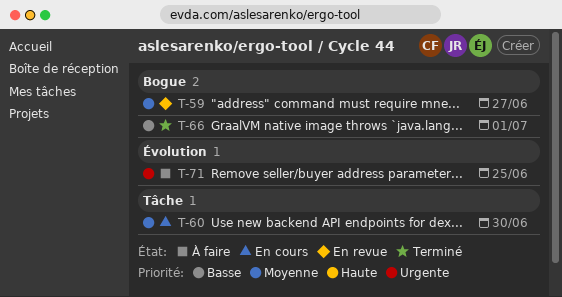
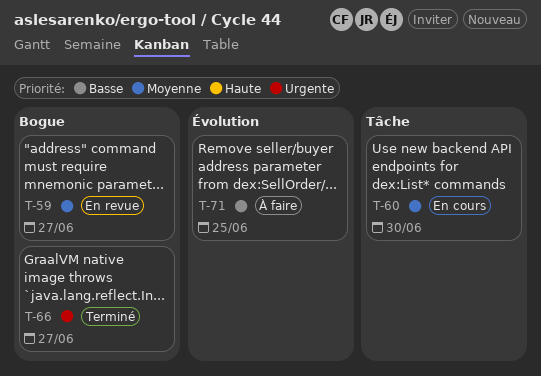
T-66, priority: Basse -> Urgente
T-66, due: Jul 1 -> Jun 27
T-71, priority: Urgente -> Basse

